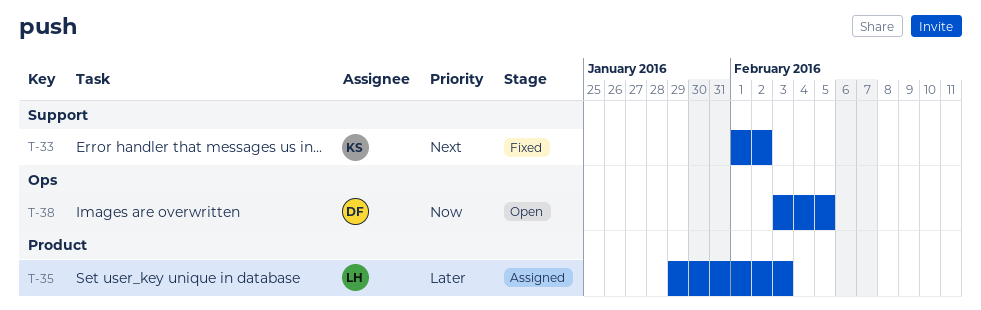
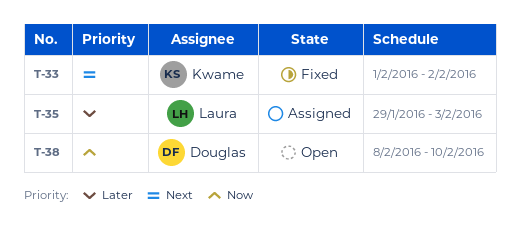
T-38, start: Feb 3 -> Feb 8
T-38, due: Feb 5 -> Feb 10

